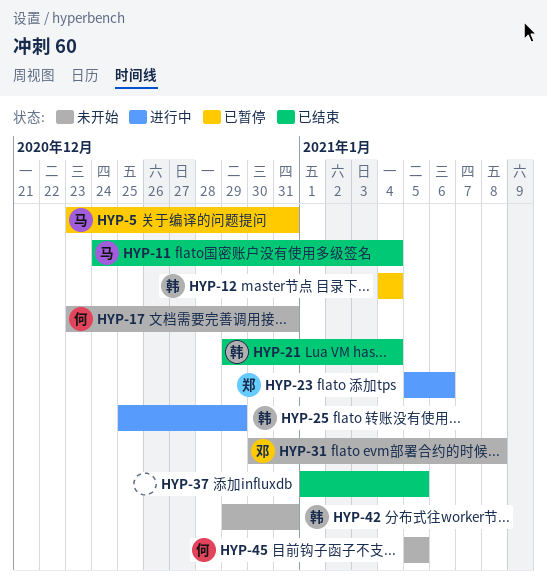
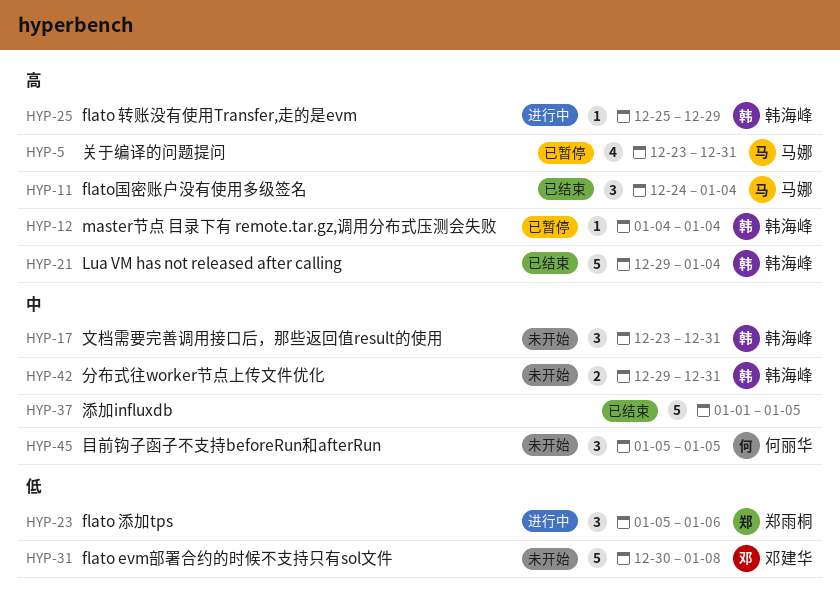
HYP-17, owner: 何丽华 -> 韩海峰

